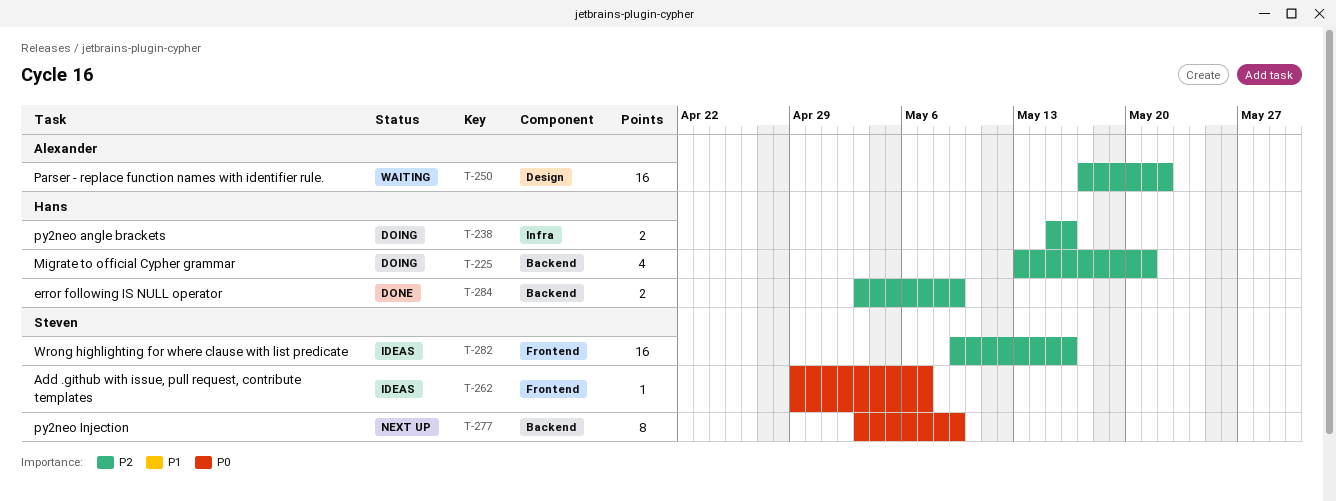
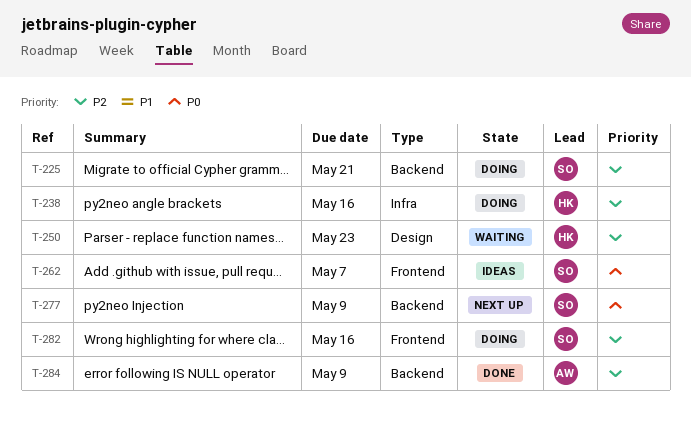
T-225, owner: Hans -> Steven
T-250, owner: Alexander -> Hans
T-250, due: May 22 -> May 23
T-282, status: Ideas -> Doing
T-284, owner: Hans -> Alexander

